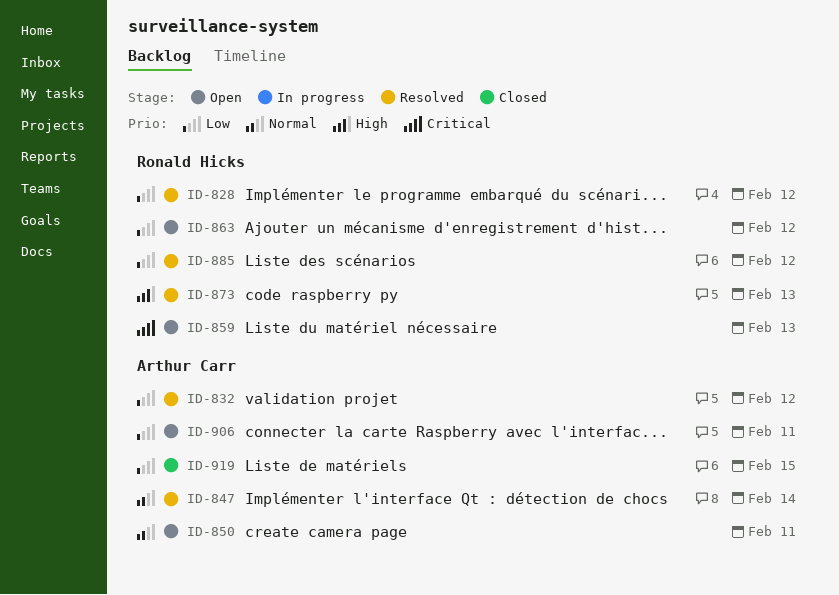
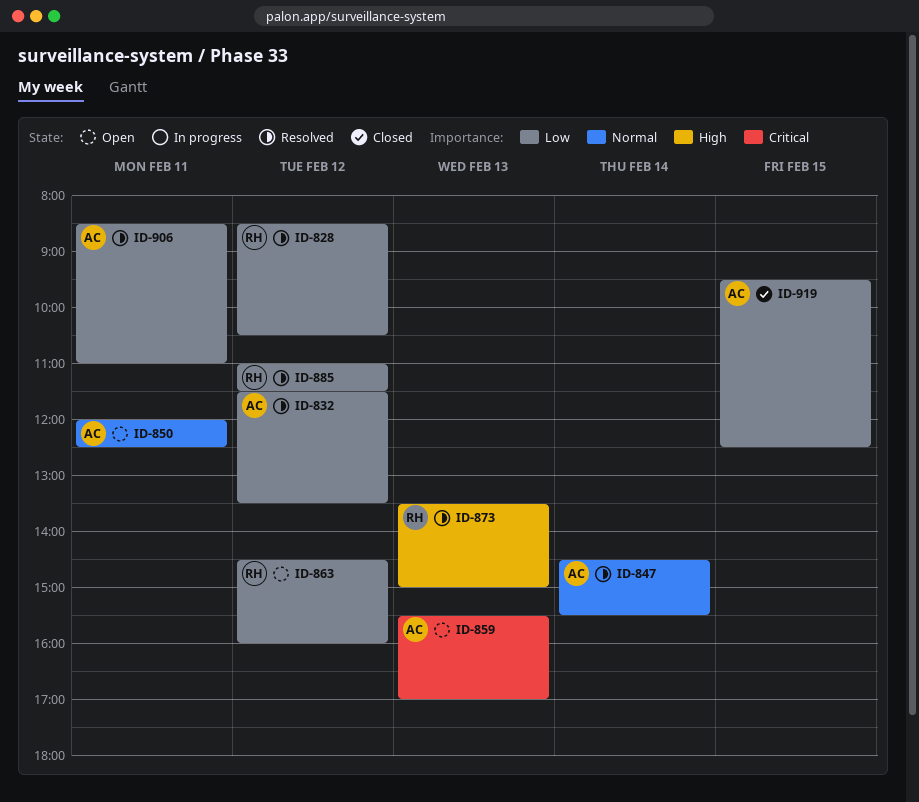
ID-859, owner: Ronald Hicks -> Arthur Carr
ID-906, status: Open -> Resolved

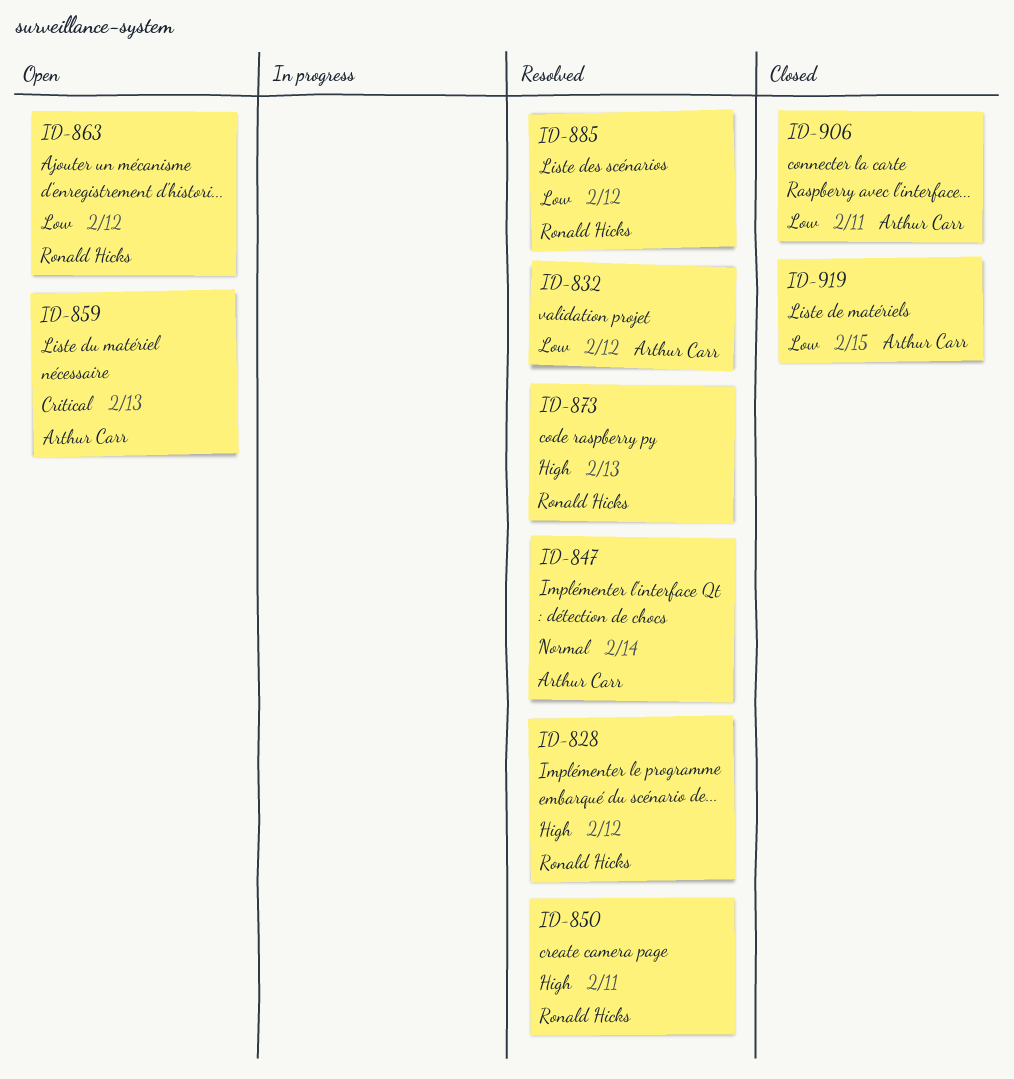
ID-828, priority: Low -> High
ID-850, status: Open -> Resolved
ID-850, owner: Arthur Carr -> Ronald Hicks
ID-850, priority: Normal -> High
ID-906, status: Resolved -> Closed

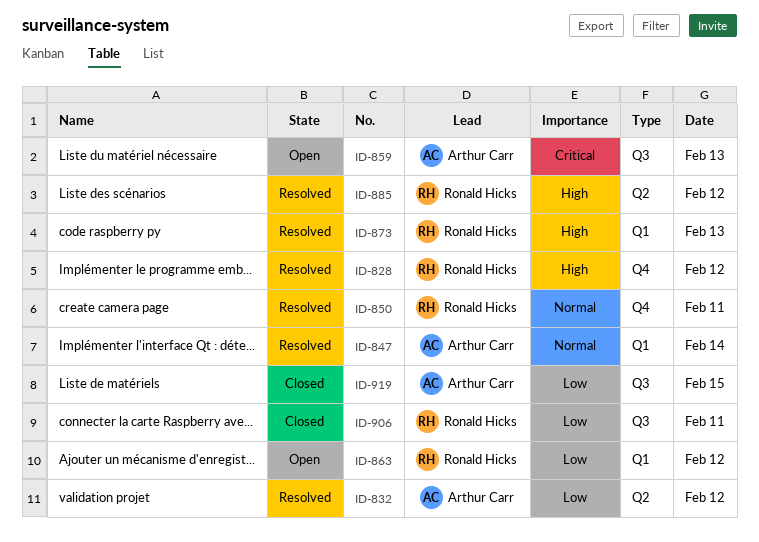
ID-850, priority: High -> Normal
ID-885, priority: Low -> High
ID-906, owner: Arthur Carr -> Ronald Hicks

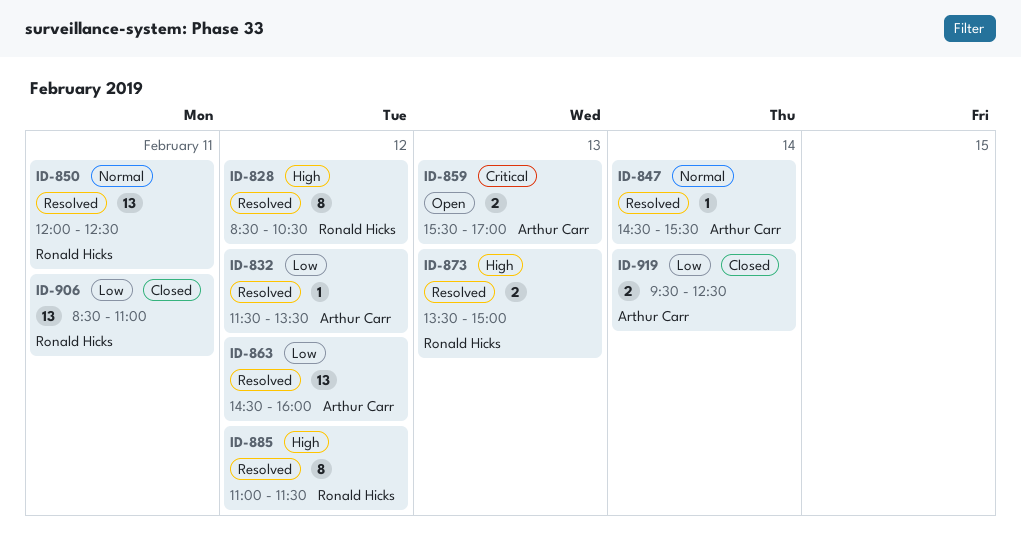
ID-863, status: Open -> Resolved
ID-863, owner: Ronald Hicks -> Arthur Carr
ID-919, day: Feb 15 -> Feb 14

